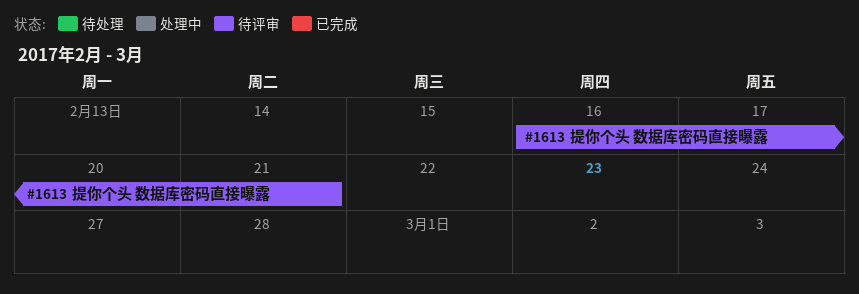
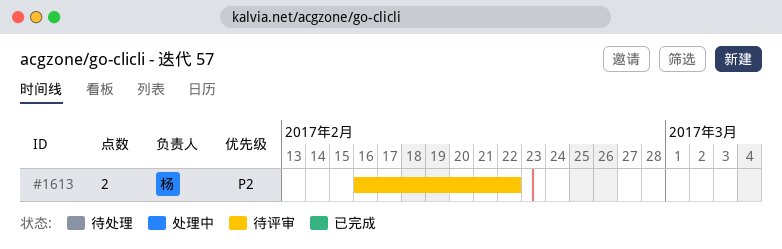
#1613, due: Feb 21 -> Feb 22

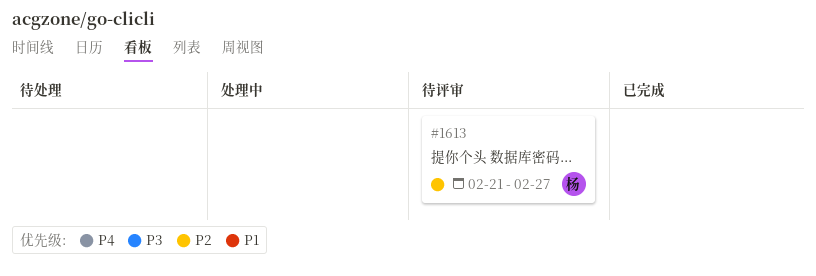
#1613, start: Feb 16 -> Feb 21
#1613, due: Feb 22 -> Feb 27

